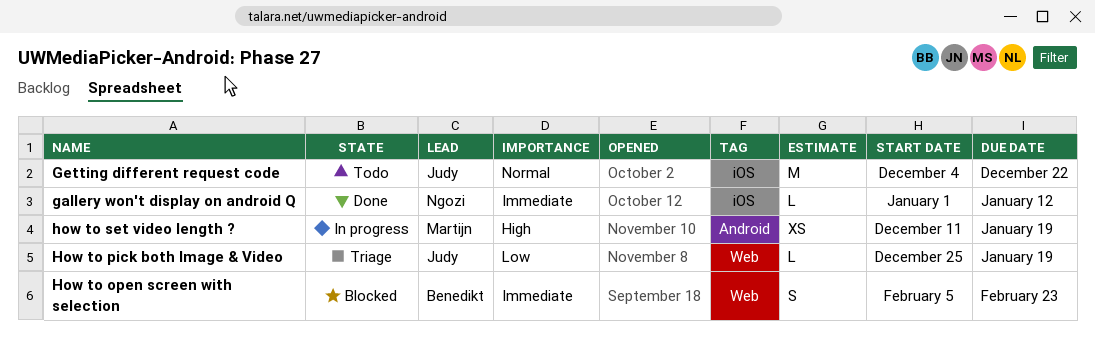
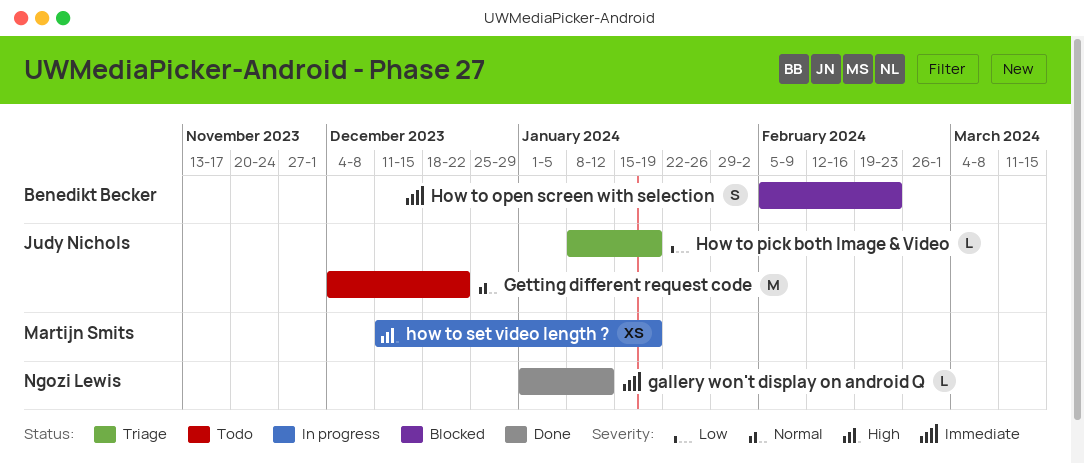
How to pick both Image & Video, start: Dec 25 -> Jan 8

